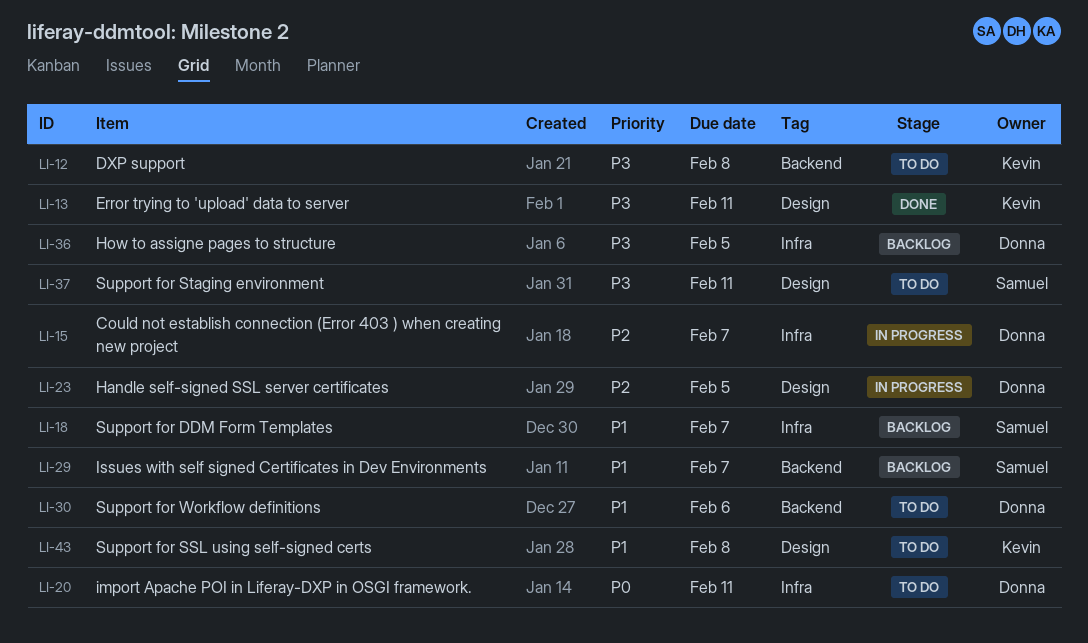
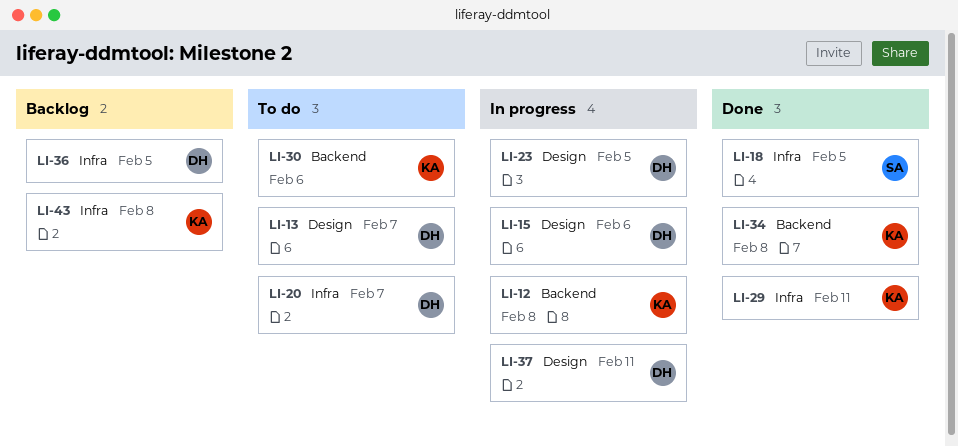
LI-12, status: To do -> In progress
LI-13, status: Done -> To do
LI-13, owner: Kevin -> Donna
LI-13, due: Feb 11 -> Feb 7
LI-15, label: Infra -> Design
LI-15, due: Feb 7 -> Feb 6
LI-18, status: Backlog -> Done
LI-18, due: Feb 7 -> Feb 5
LI-20, due: Feb 11 -> Feb 7
LI-29, status: Backlog -> Done
LI-29, owner: Samuel -> Kevin
LI-29, label: Backend -> Infra
LI-29, due: Feb 7 -> Feb 11
LI-30, owner: Donna -> Kevin
LI-34: none -> present
LI-37, status: To do -> In progress
LI-37, owner: Samuel -> Donna
LI-43, status: To do -> Backlog
LI-43, label: Design -> Infra

